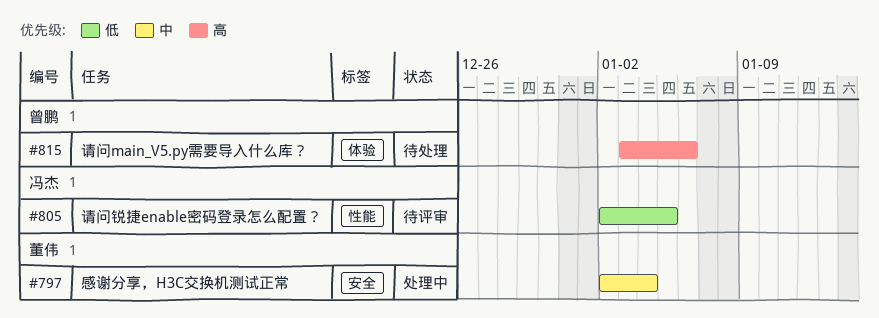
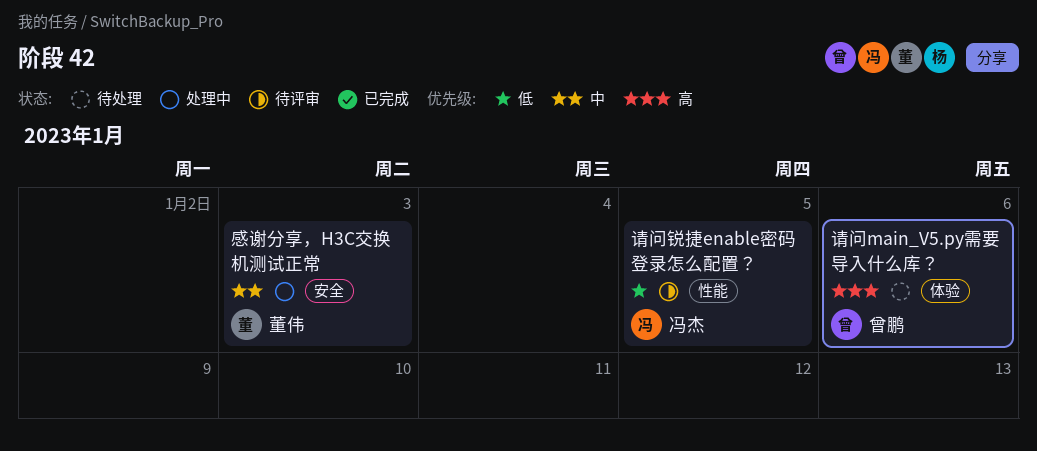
感谢分享，H3C交换机测试正常, due: Jan 4 -> Jan 3

